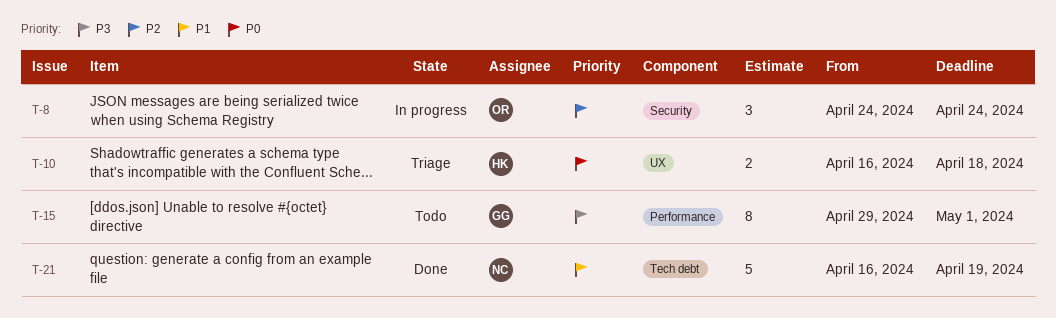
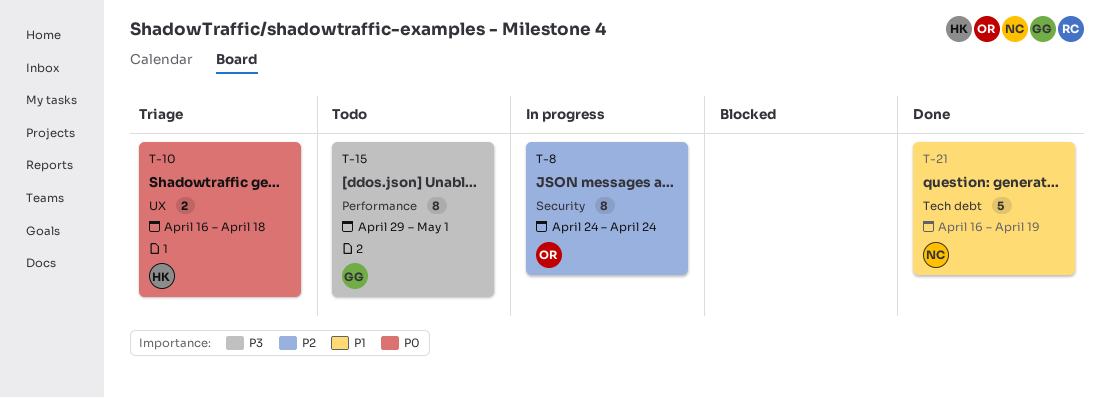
T-8, estimate: 3 -> 8

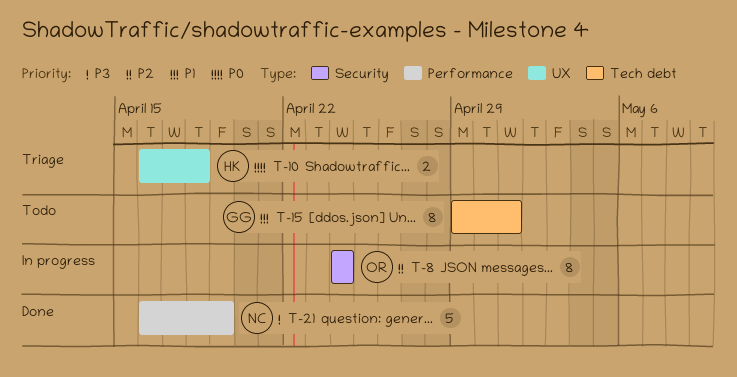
T-15, priority: P3 -> P1
T-15, label: Performance -> Tech debt
T-21, priority: P1 -> P3
T-21, label: Tech debt -> Performance

